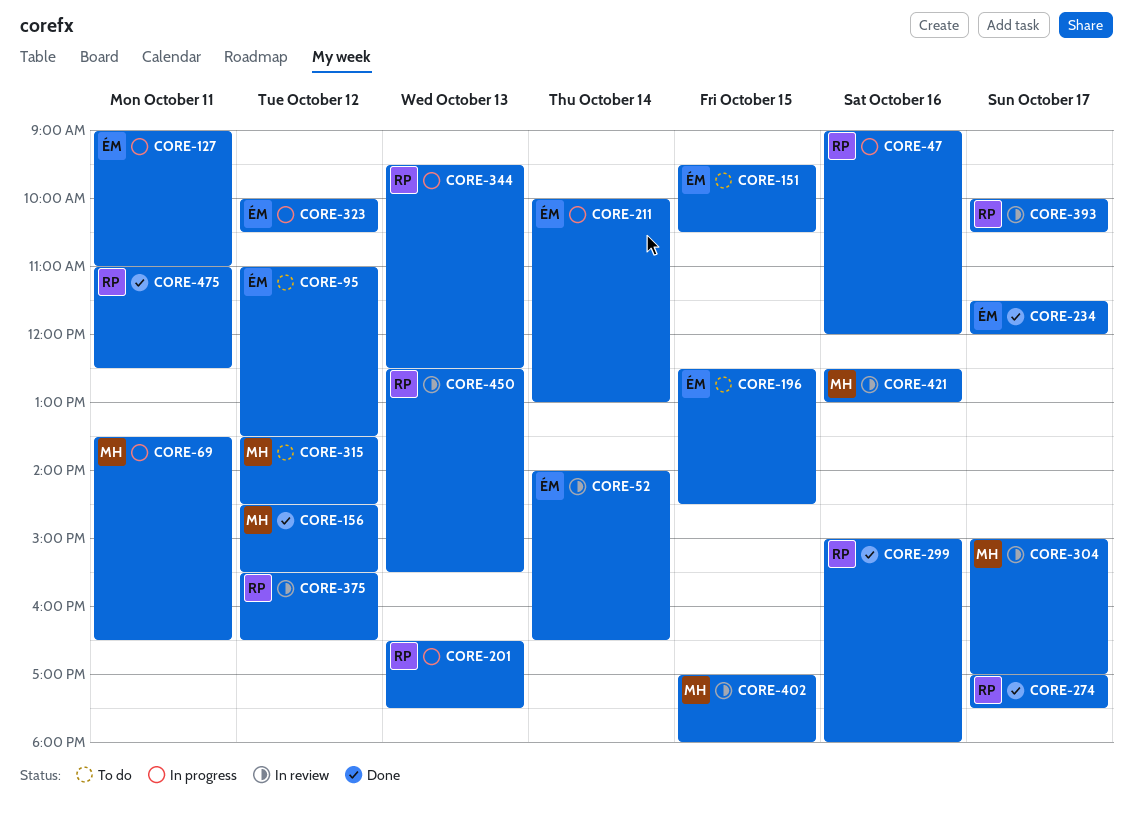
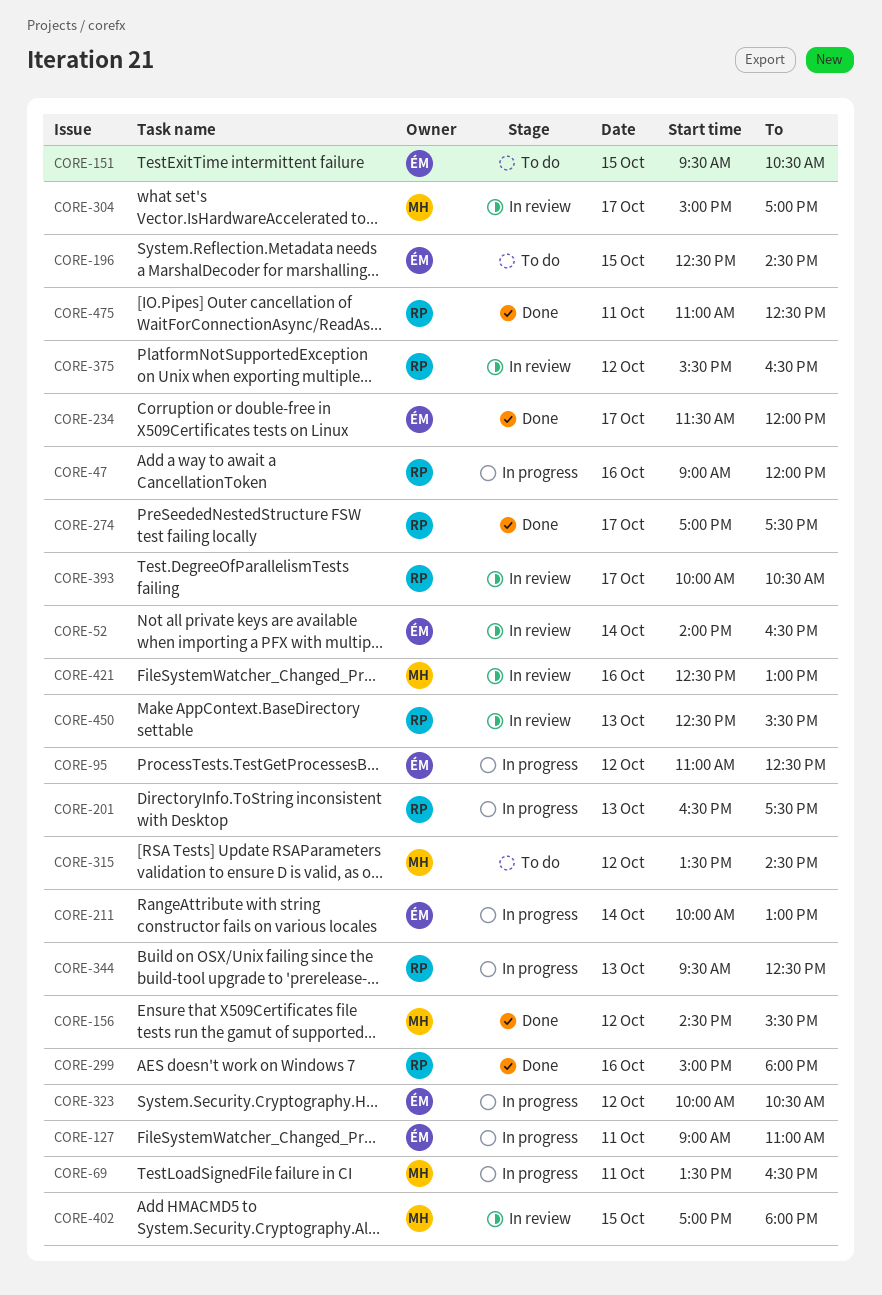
CORE-95, status: To do -> In progress
CORE-95, ends: 13:30 -> 12:30

